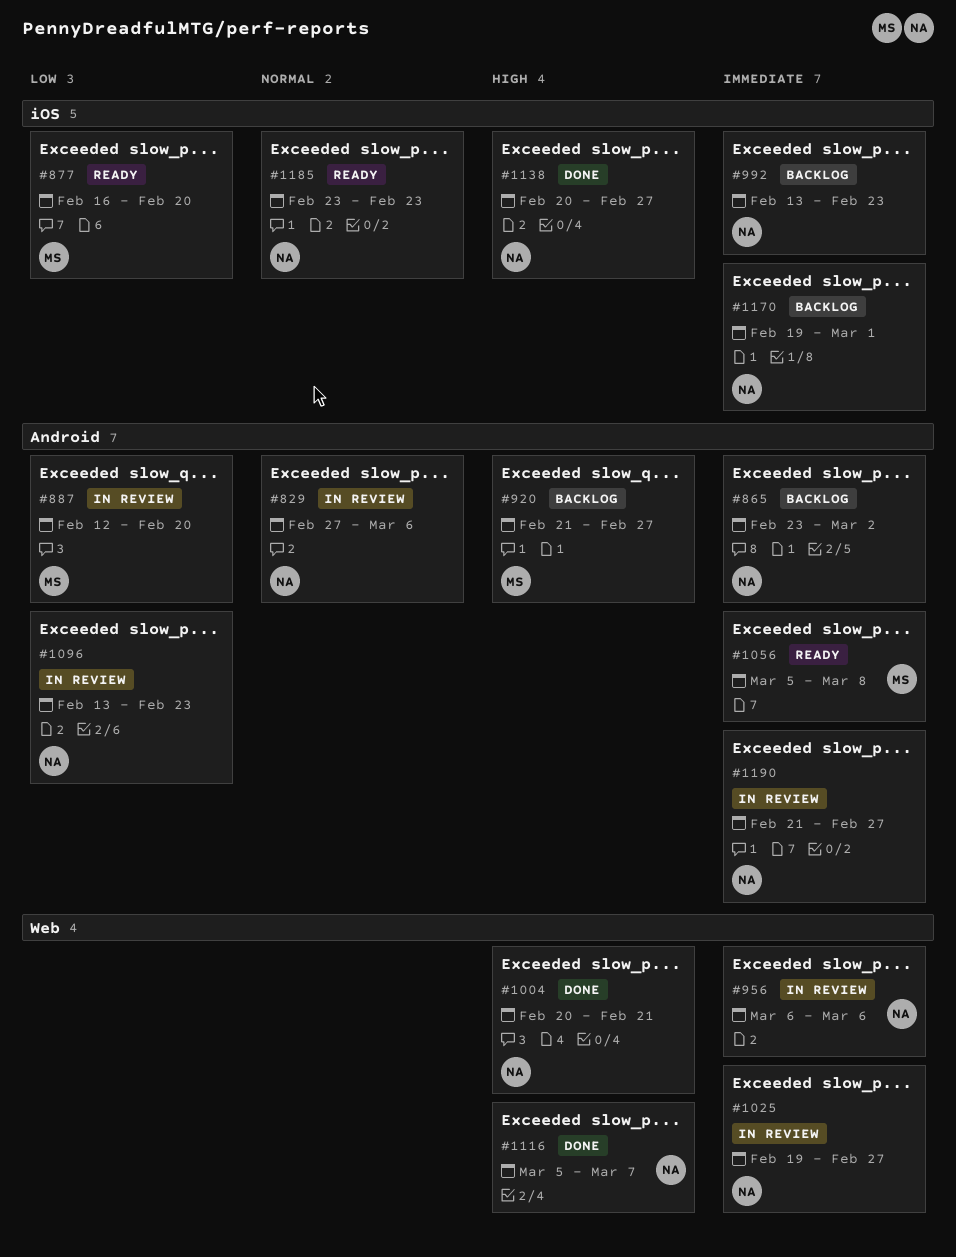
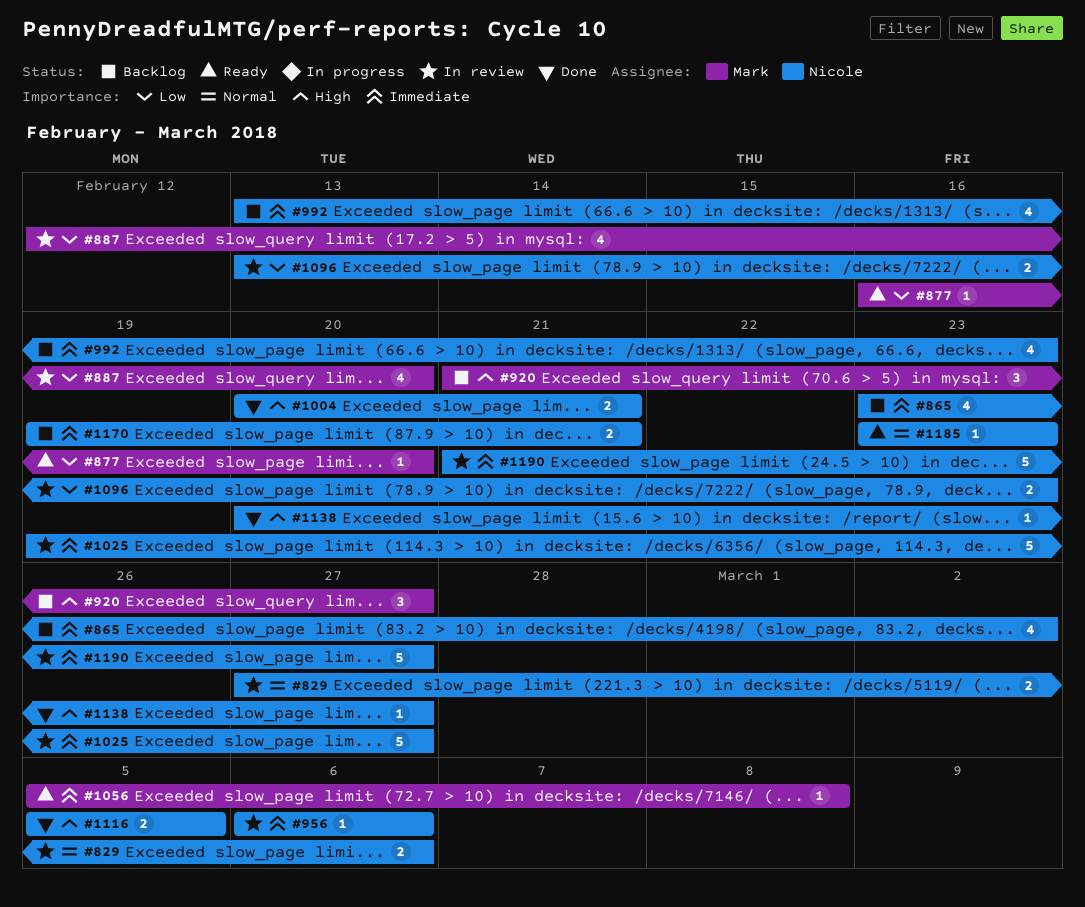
#1116, due: Mar 7 -> Mar 5
#1170, due: Mar 1 -> Feb 21

